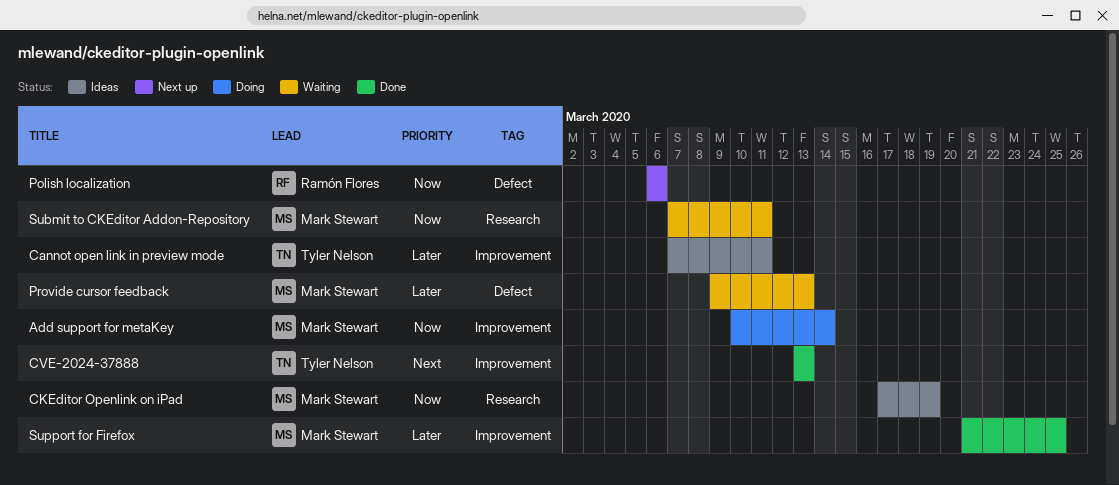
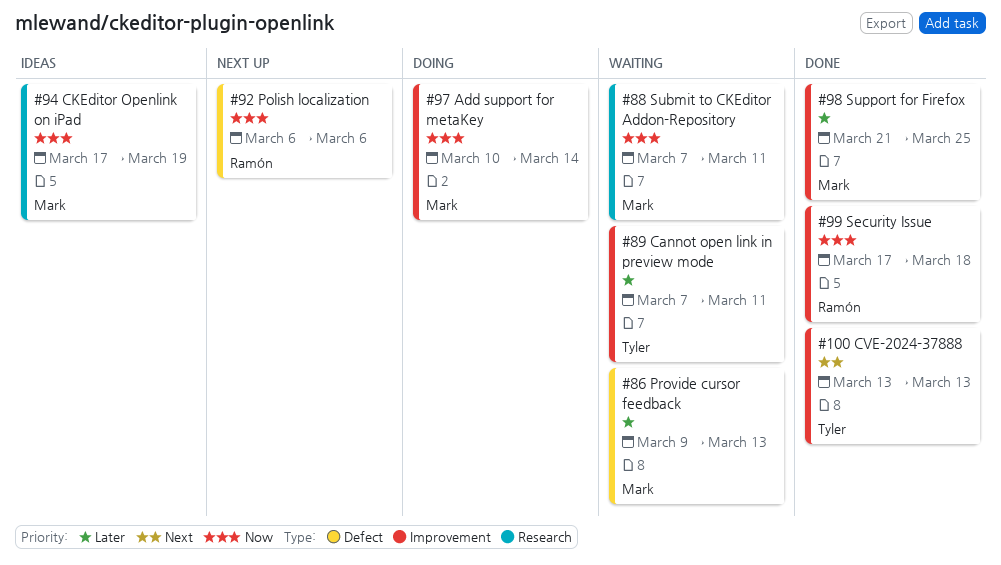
Cannot open link in preview mode, status: Ideas -> Waiting
Security Issue: none -> present

